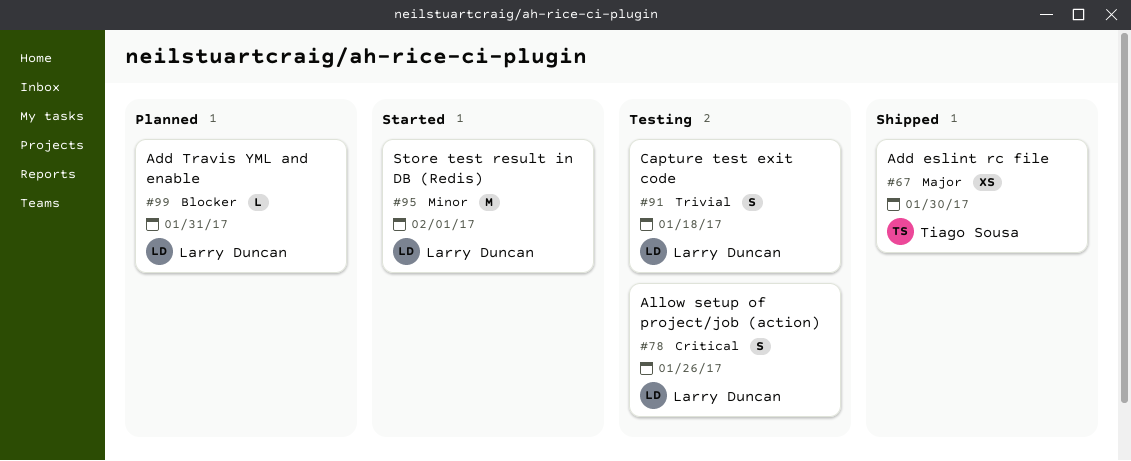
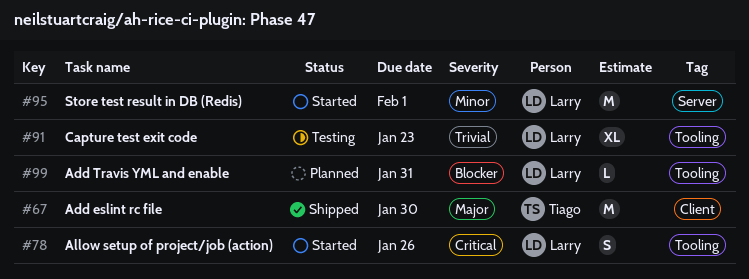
#67, estimate: XS -> M
#78, status: Testing -> Started
#91, estimate: S -> XL
#91, due: Jan 18 -> Jan 23

